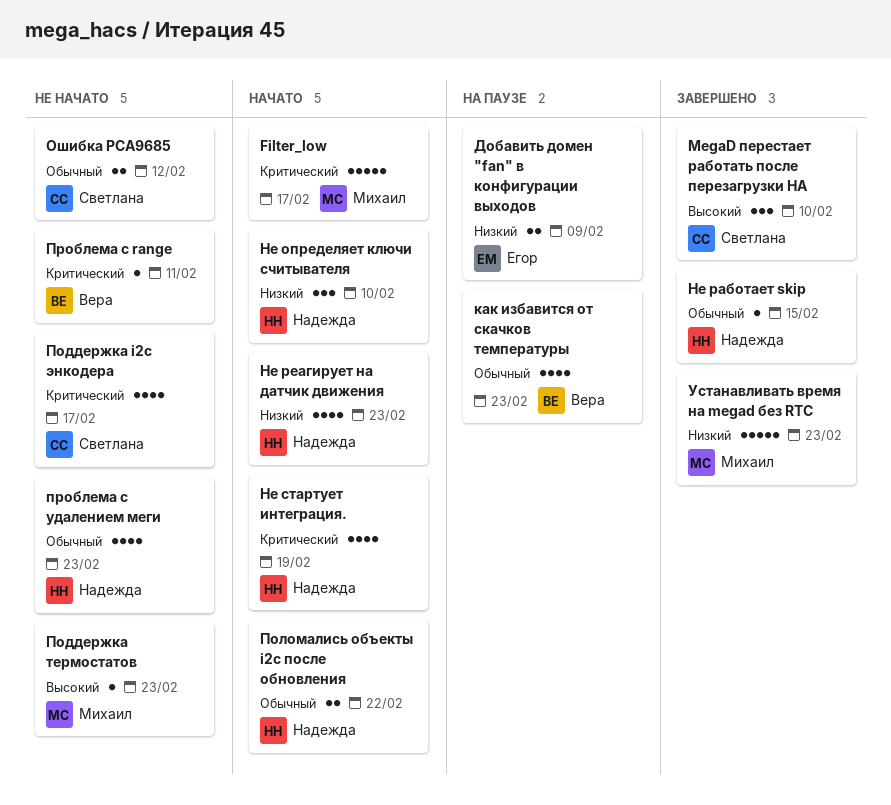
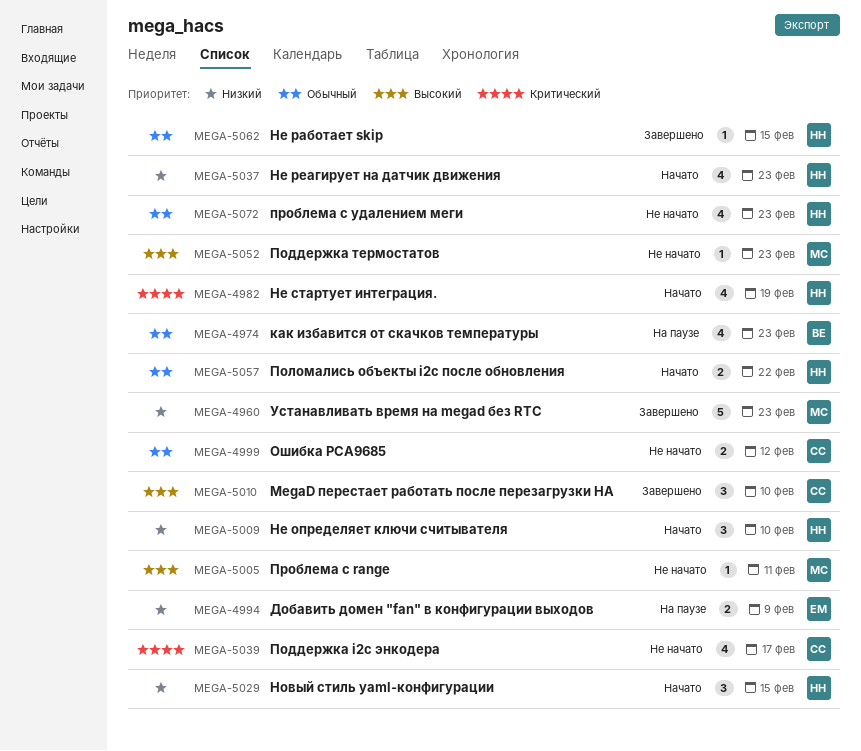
Filter_low: present -> none
Новый стиль yaml-конфигурации: none -> present
Проблема с range, owner: Вера -> Михаил
Проблема с range, priority: Критический -> Высокий

